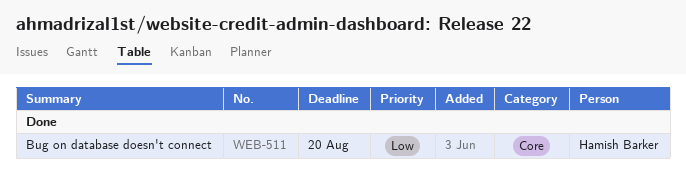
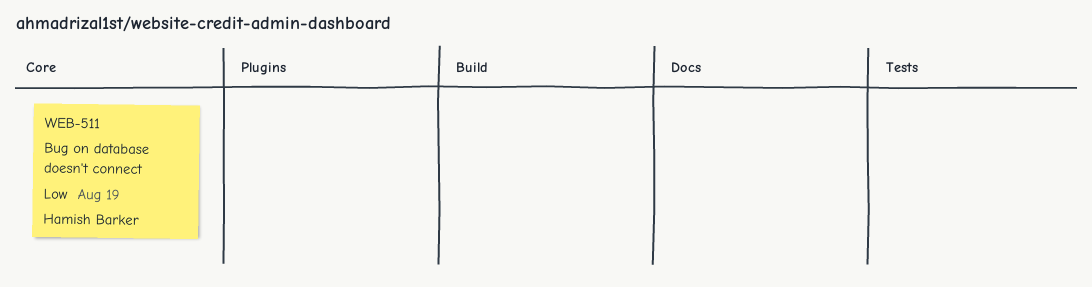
WEB-511, due: Aug 20 -> Aug 19

